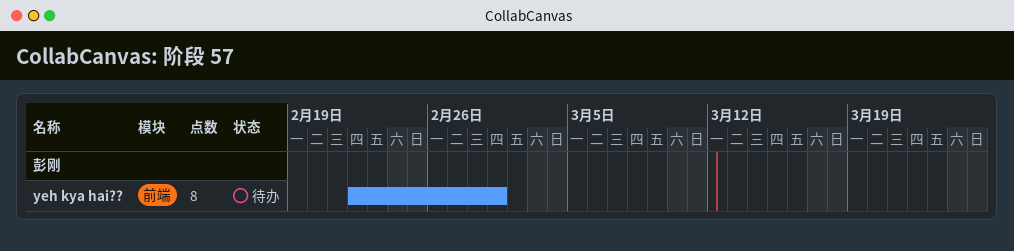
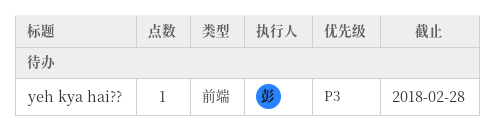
yeh kya hai??, estimate: 8 -> 1
yeh kya hai??, due: Mar 1 -> Feb 28

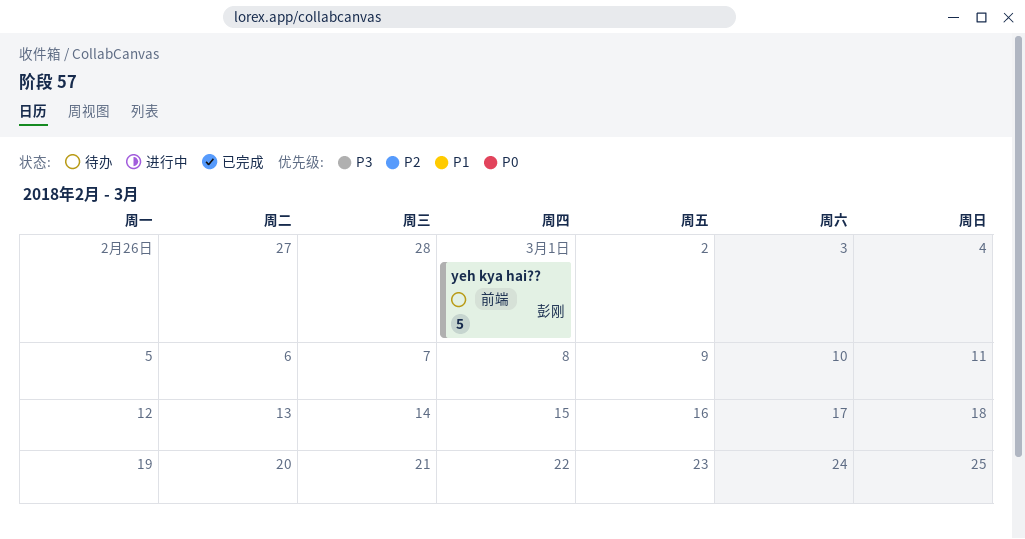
yeh kya hai??, estimate: 1 -> 5
yeh kya hai??, due: Feb 28 -> Mar 1

